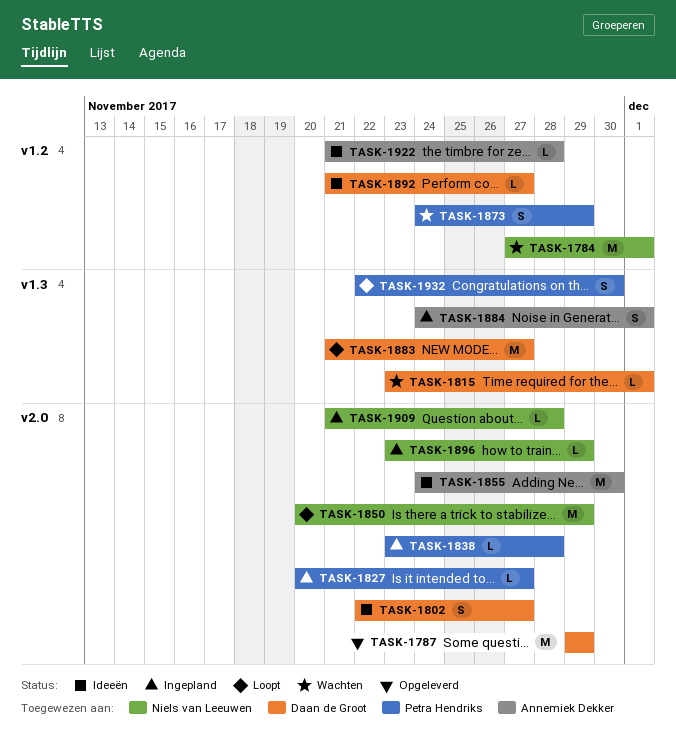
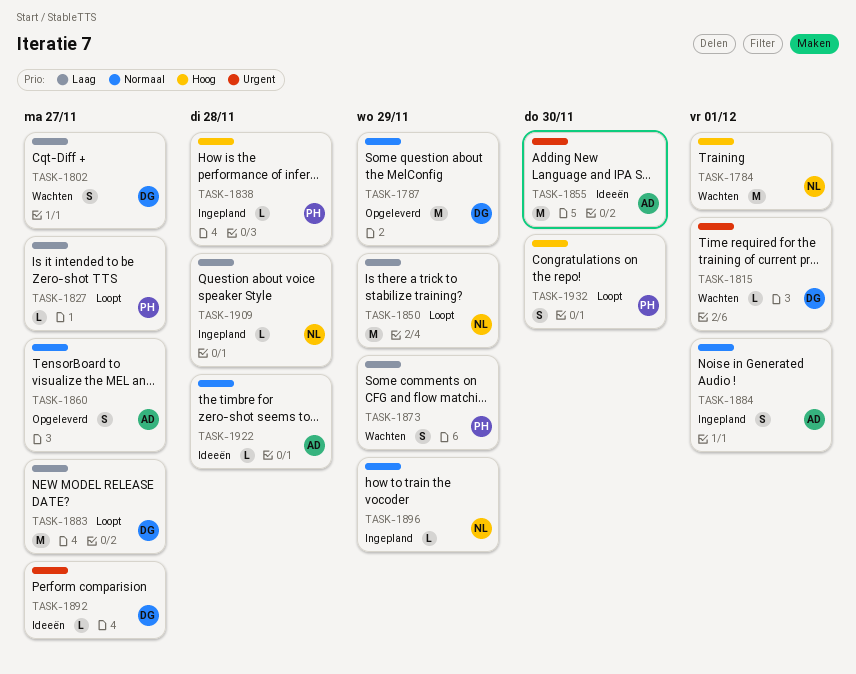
TASK-1802, status: Ideeën -> Wachten
TASK-1827, status: Ingepland -> Loopt
TASK-1860: none -> present

